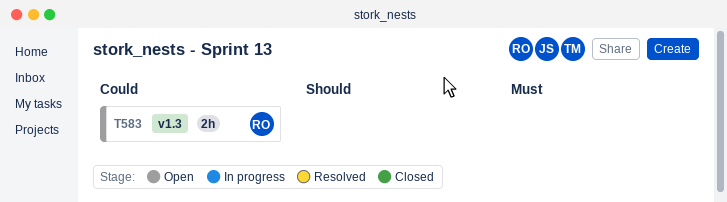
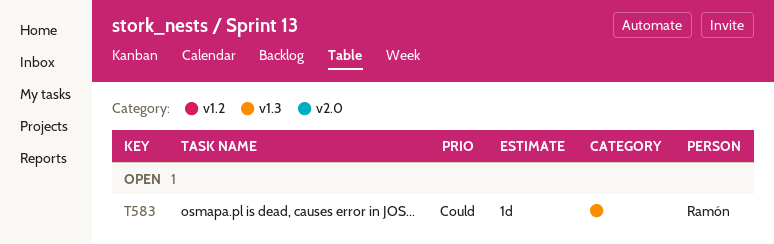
T583, estimate: 2h -> 1d

